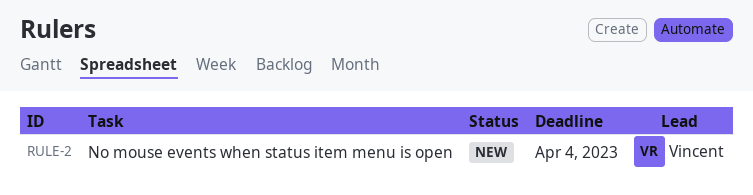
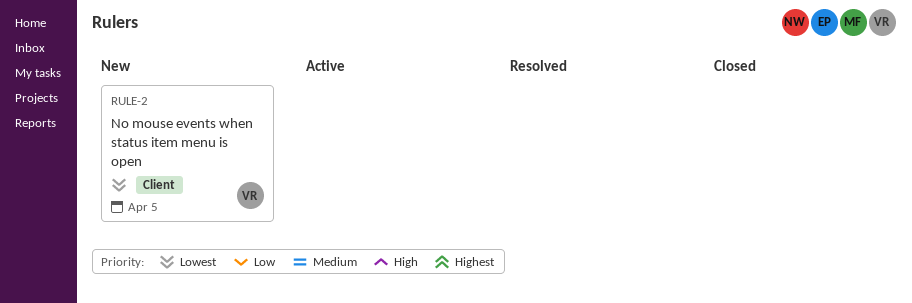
RULE-2, due: Apr 4 -> Apr 5

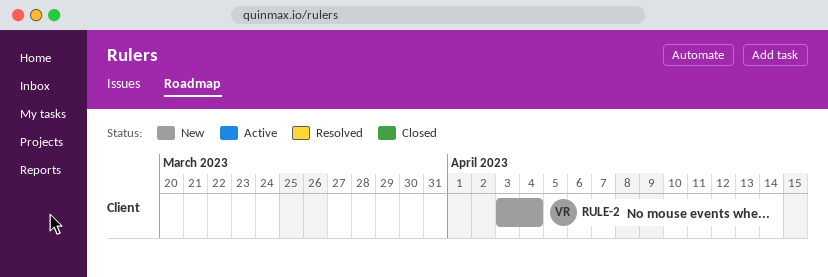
RULE-2, due: Apr 5 -> Apr 4

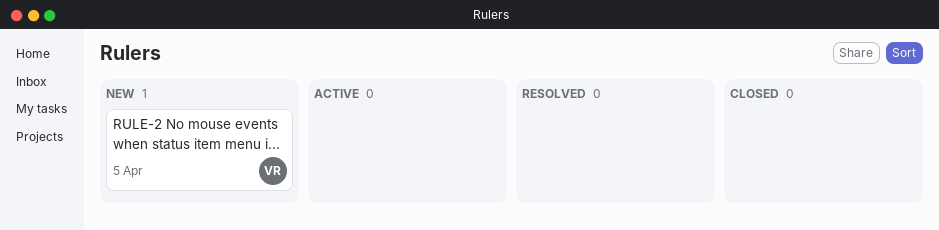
RULE-2, due: Apr 4 -> Apr 5

